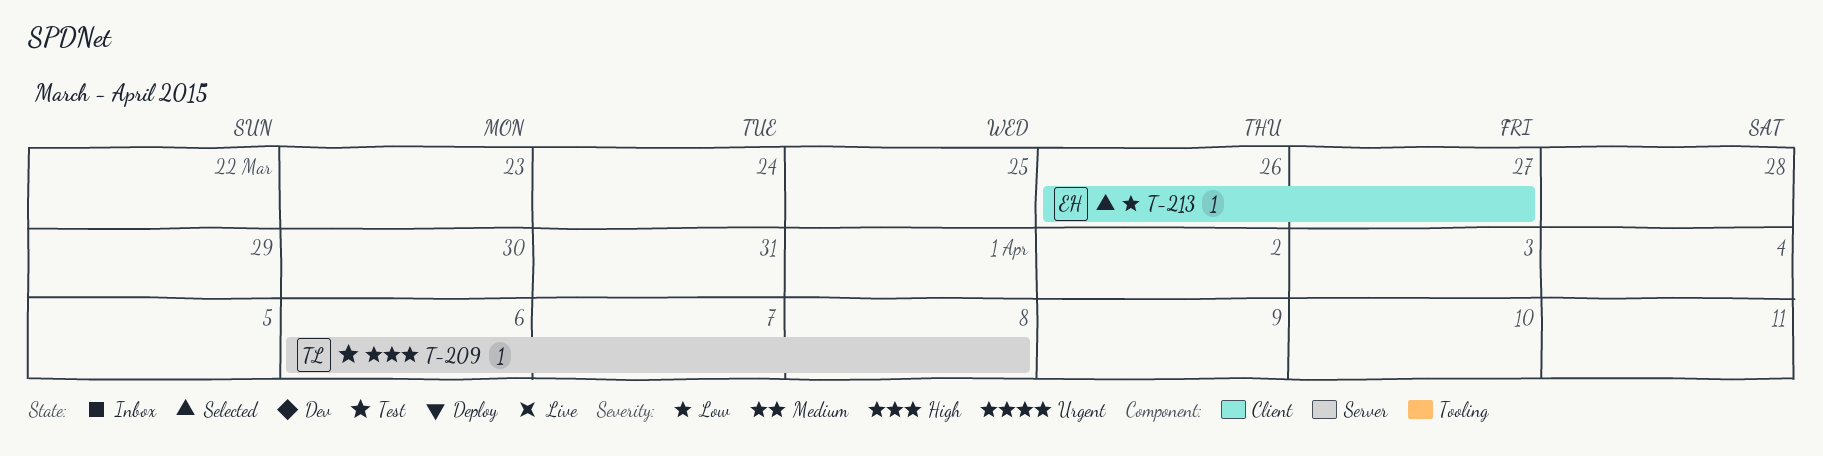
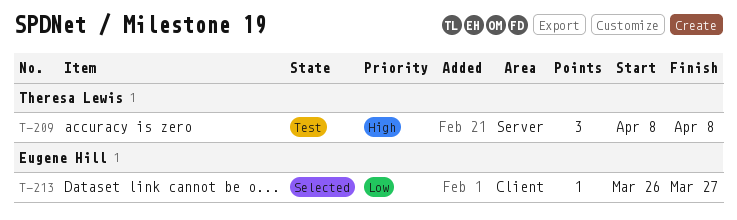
T-209, estimate: 1 -> 3
T-209, start: Apr 6 -> Apr 8

